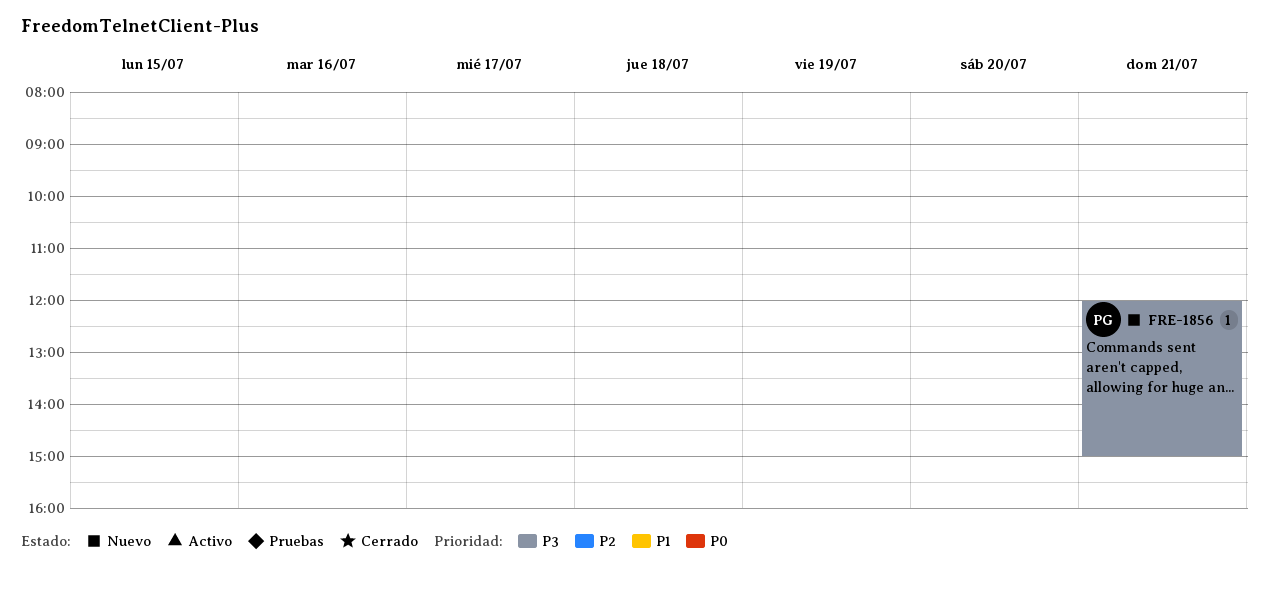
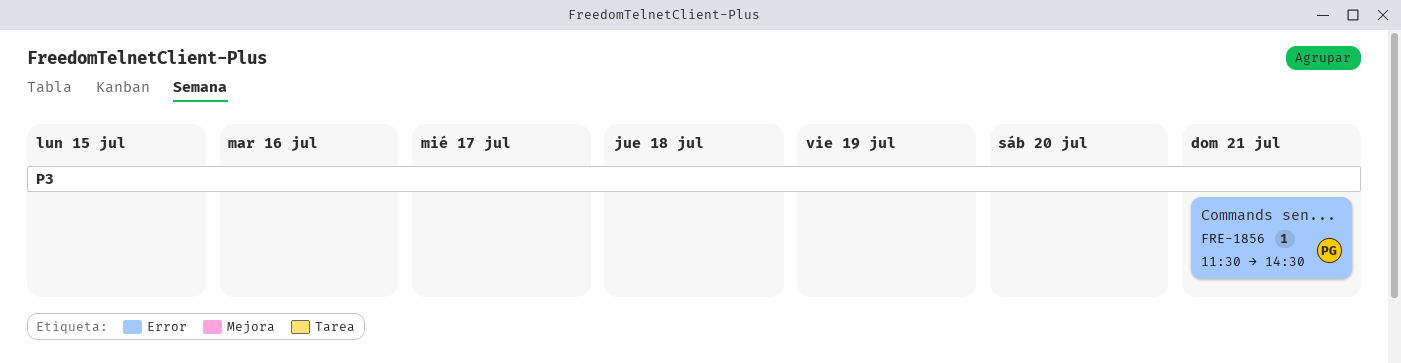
FRE-1856, begins: 12:00 -> 11:30
FRE-1856, ends: 15:00 -> 14:30

